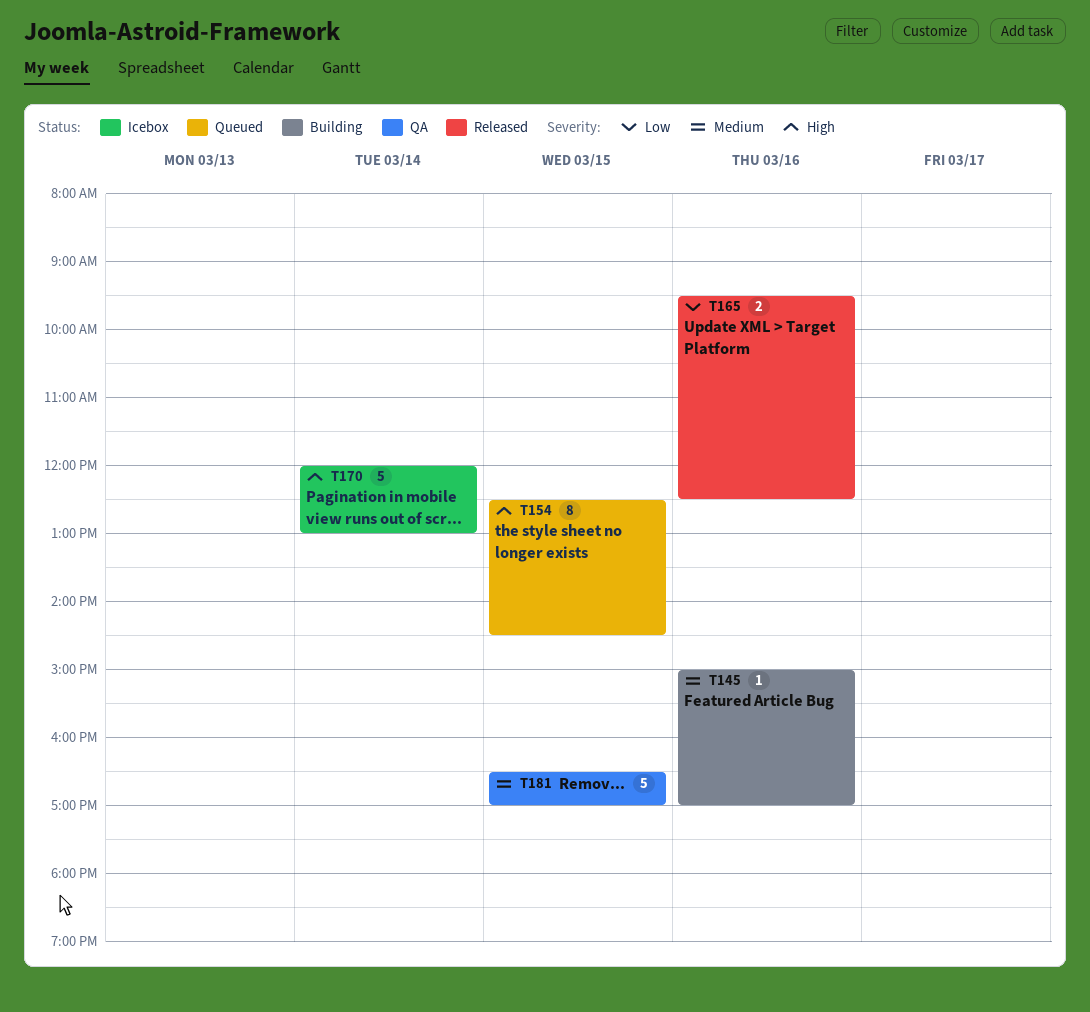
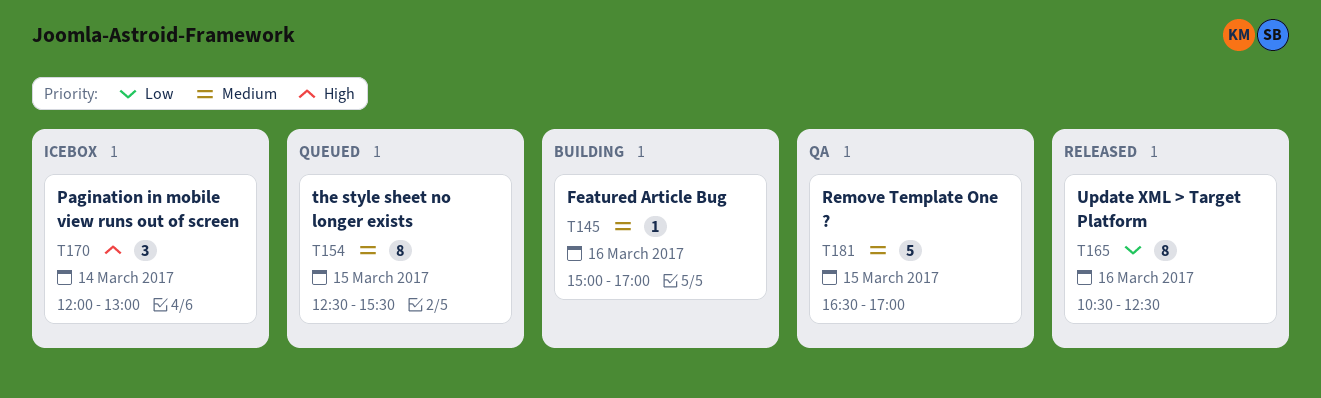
T154, priority: High -> Medium
T154, ends: 14:30 -> 15:30
T165, estimate: 2 -> 8
T165, begins: 09:30 -> 10:30
T170, estimate: 5 -> 3

